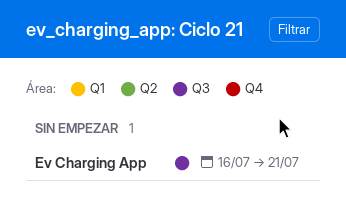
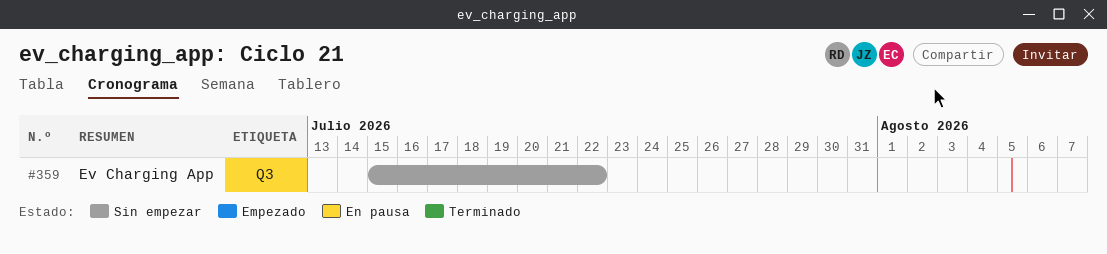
Ev Charging App, start: Jul 16 -> Jul 15
Ev Charging App, due: Jul 21 -> Jul 22

